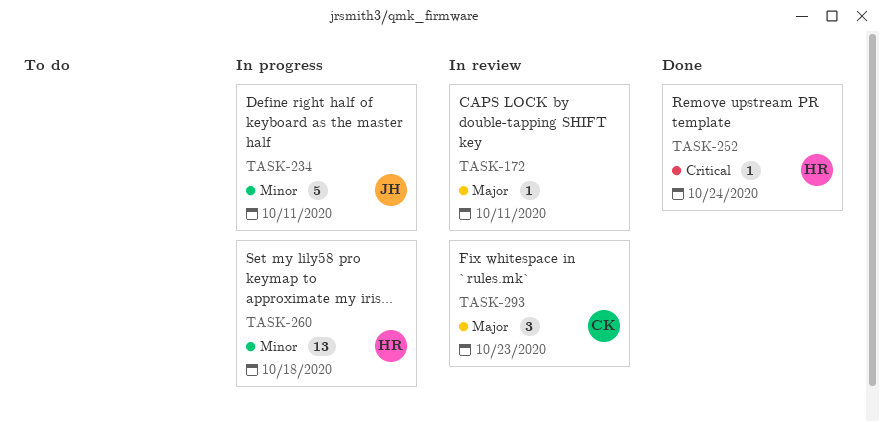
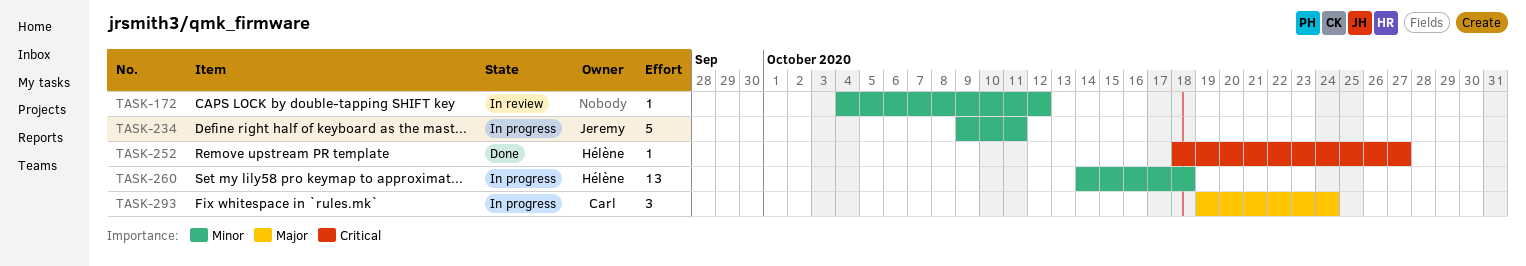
TASK-172, priority: Major -> Minor
TASK-172, due: Oct 11 -> Oct 12
TASK-252, due: Oct 24 -> Oct 27
TASK-293, status: In review -> In progress
TASK-293, due: Oct 23 -> Oct 24

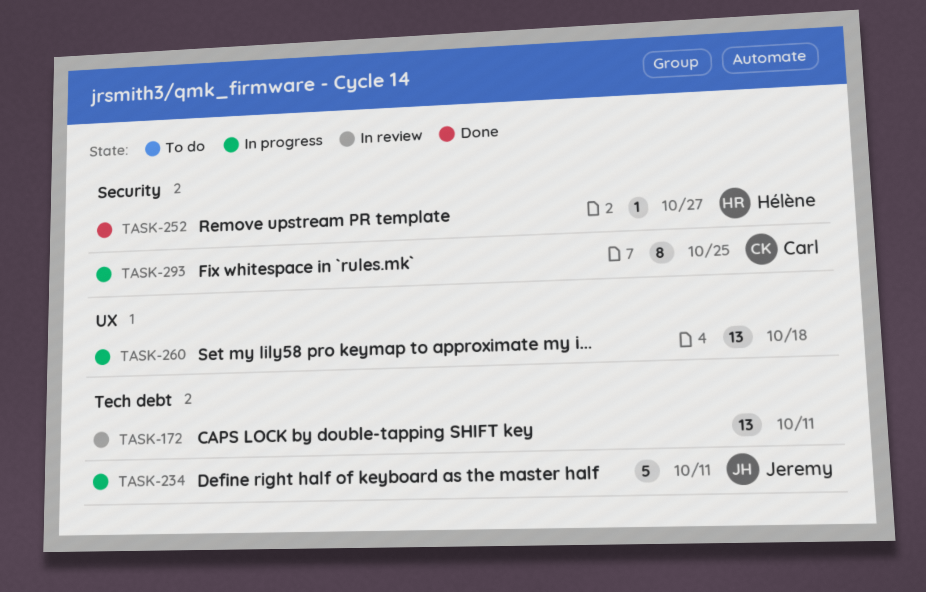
TASK-172, estimate: 1 -> 13
TASK-172, due: Oct 12 -> Oct 11
TASK-260, owner: Hélène -> none
TASK-293, estimate: 3 -> 8
TASK-293, due: Oct 24 -> Oct 25

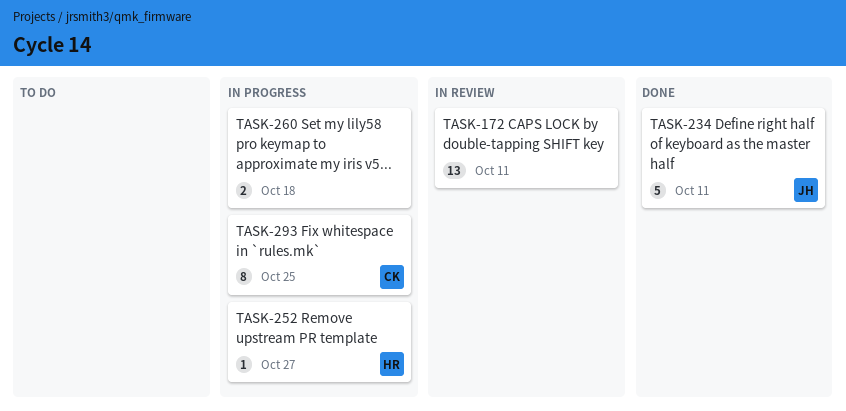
TASK-234, status: In progress -> Done
TASK-252, status: Done -> In progress
TASK-260, estimate: 13 -> 2

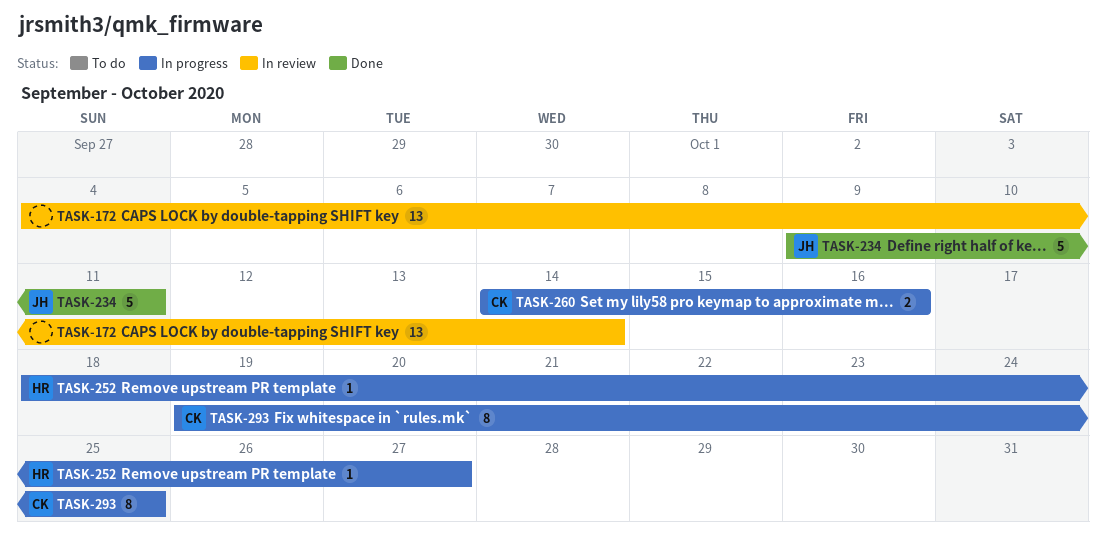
TASK-172, due: Oct 11 -> Oct 14
TASK-260, owner: none -> CK
TASK-260, due: Oct 18 -> Oct 16

